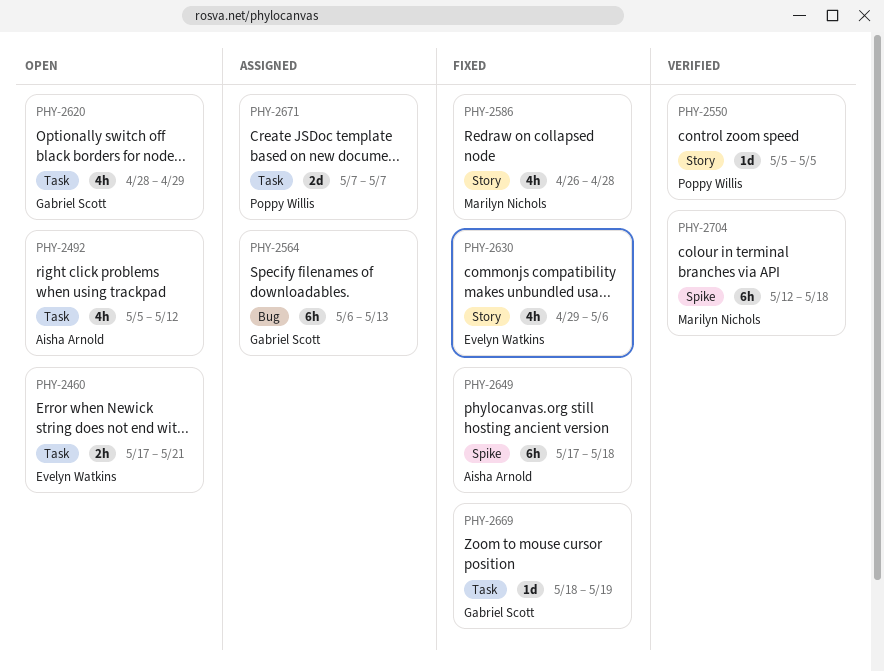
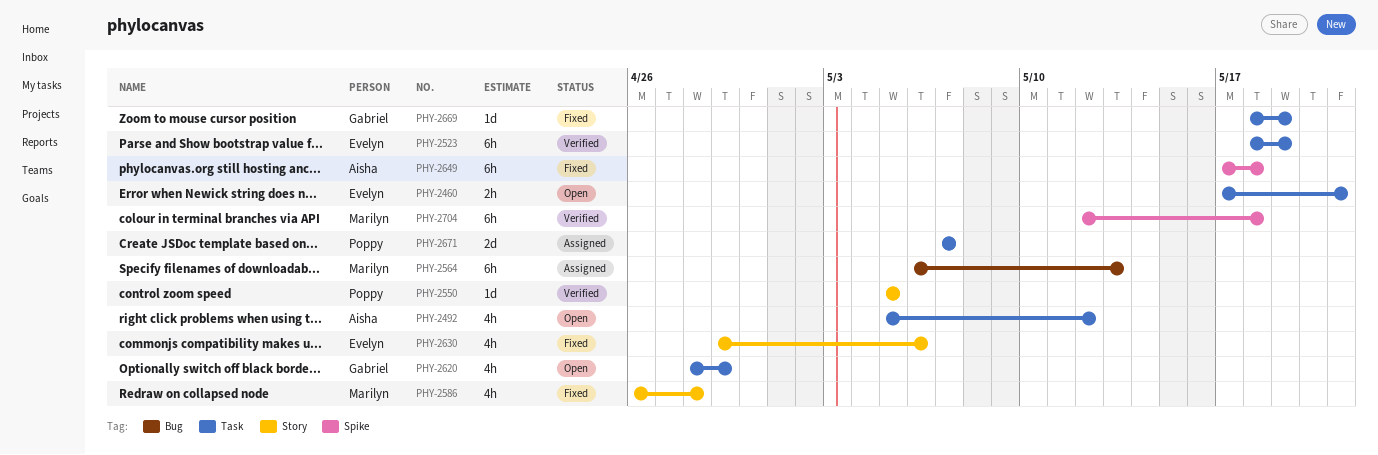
PHY-2523: none -> present
PHY-2564, owner: Gabriel Scott -> Marilyn Nichols

